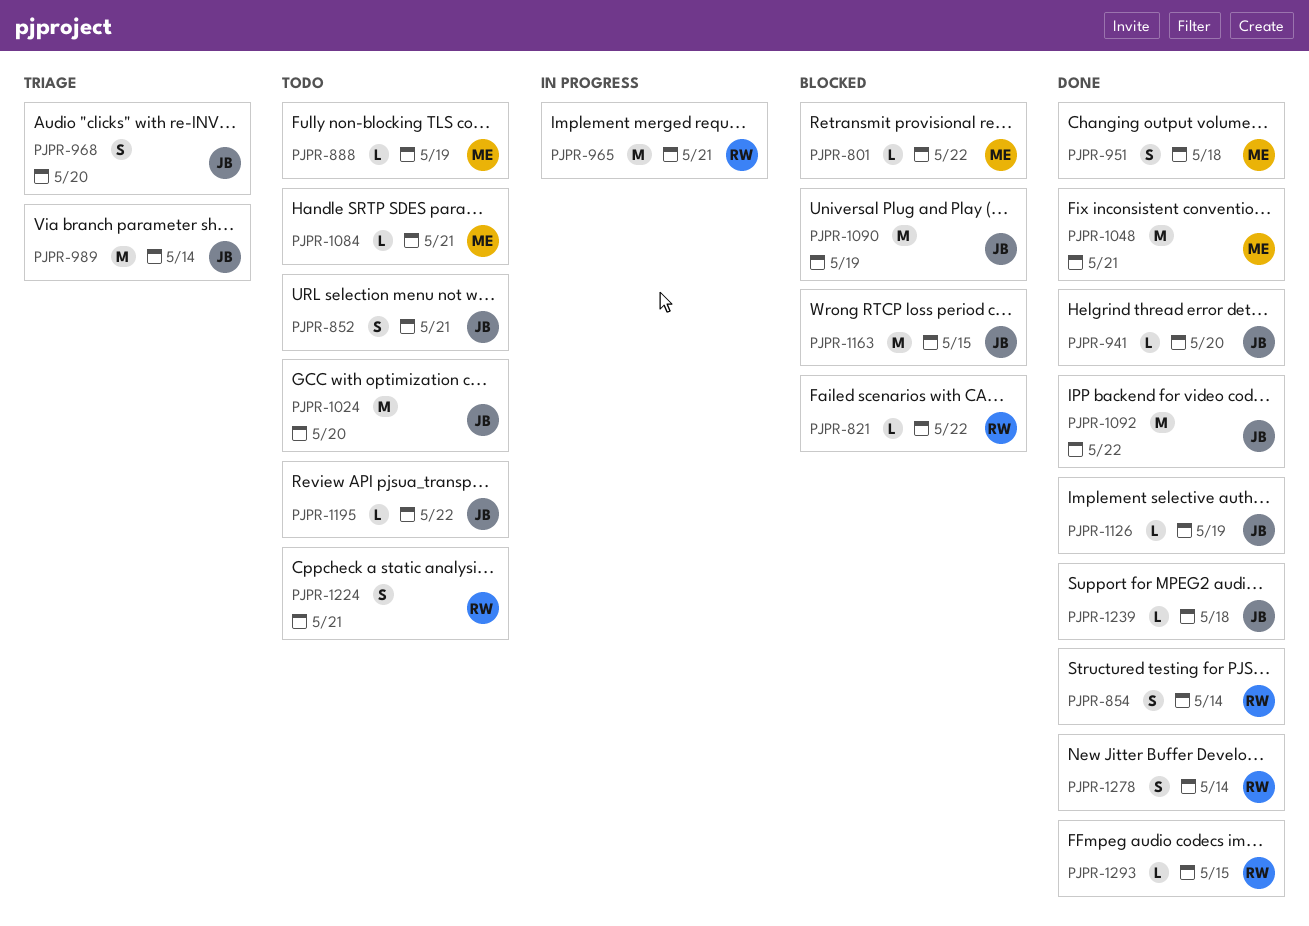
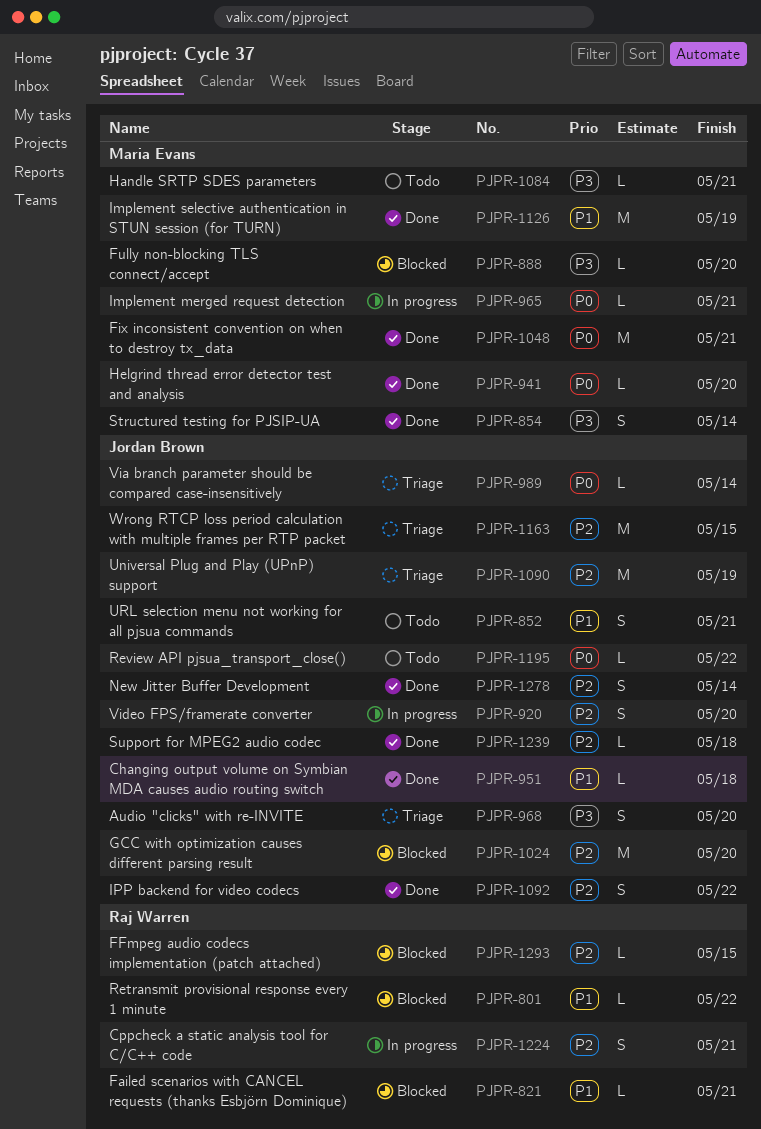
PJPR-801, owner: Maria Evans -> Raj Warren
PJPR-821, due: May 22 -> May 21
PJPR-854, owner: Raj Warren -> Maria Evans
PJPR-888, status: Todo -> Blocked
PJPR-888, due: May 19 -> May 20
PJPR-920: none -> present
PJPR-941, owner: Jordan Brown -> Maria Evans
PJPR-951, owner: Maria Evans -> Jordan Brown
PJPR-951, estimate: S -> L
PJPR-965, owner: Raj Warren -> Maria Evans
PJPR-965, estimate: M -> L
PJPR-989, estimate: M -> L
PJPR-1024, status: Todo -> Blocked
PJPR-1090, status: Blocked -> Triage
PJPR-1092, estimate: M -> S
PJPR-1126, owner: Jordan Brown -> Maria Evans
PJPR-1126, estimate: L -> M
PJPR-1163, status: Blocked -> Triage
PJPR-1224, status: Todo -> In progress
PJPR-1278, owner: Raj Warren -> Jordan Brown
PJPR-1293, status: Done -> Blocked

